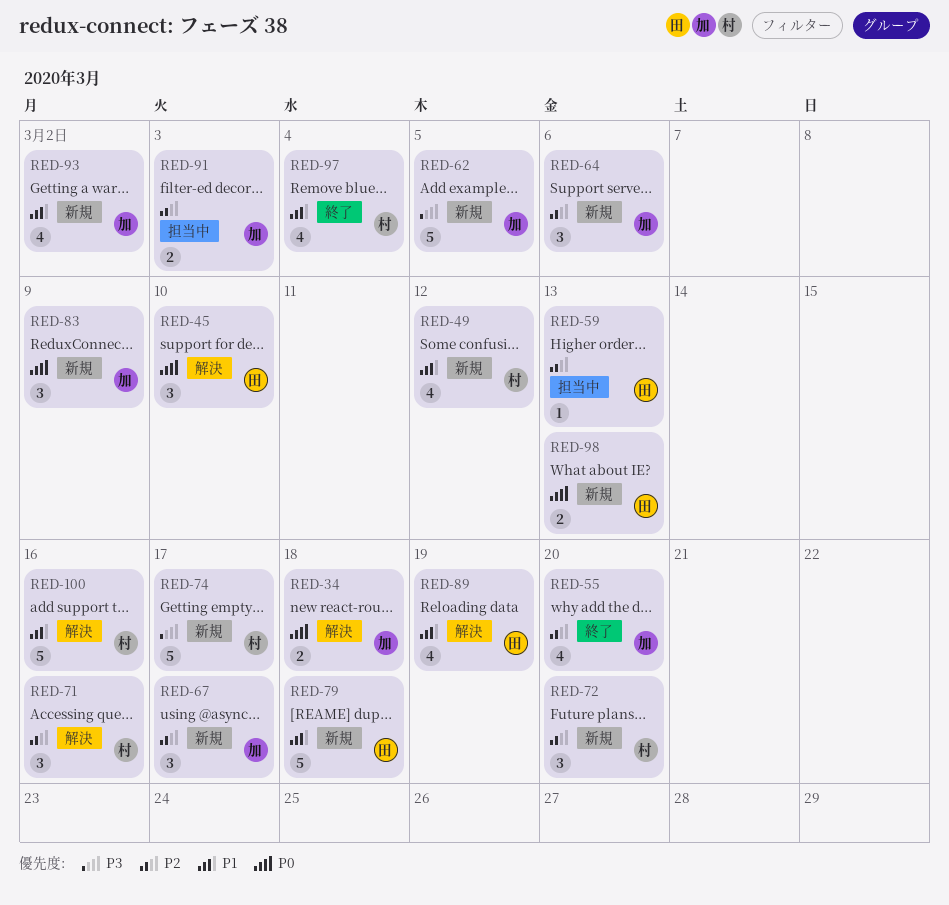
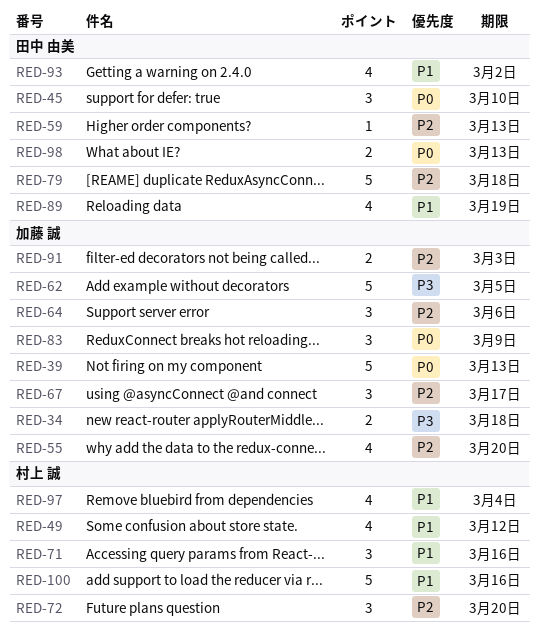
RED-34, priority: P0 -> P3
RED-39: none -> present
RED-71, priority: P2 -> P1
RED-74: present -> none
RED-79, priority: P1 -> P2
RED-93, owner: 加藤 誠 -> 田中 由美

